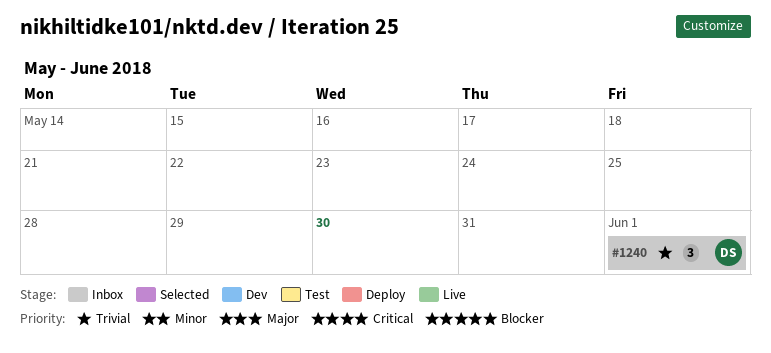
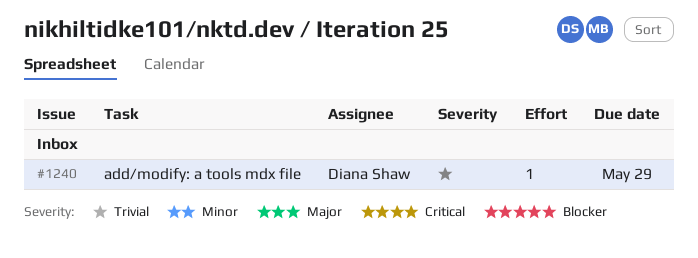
#1240, estimate: 3 -> 1
#1240, due: Jun 1 -> May 29

